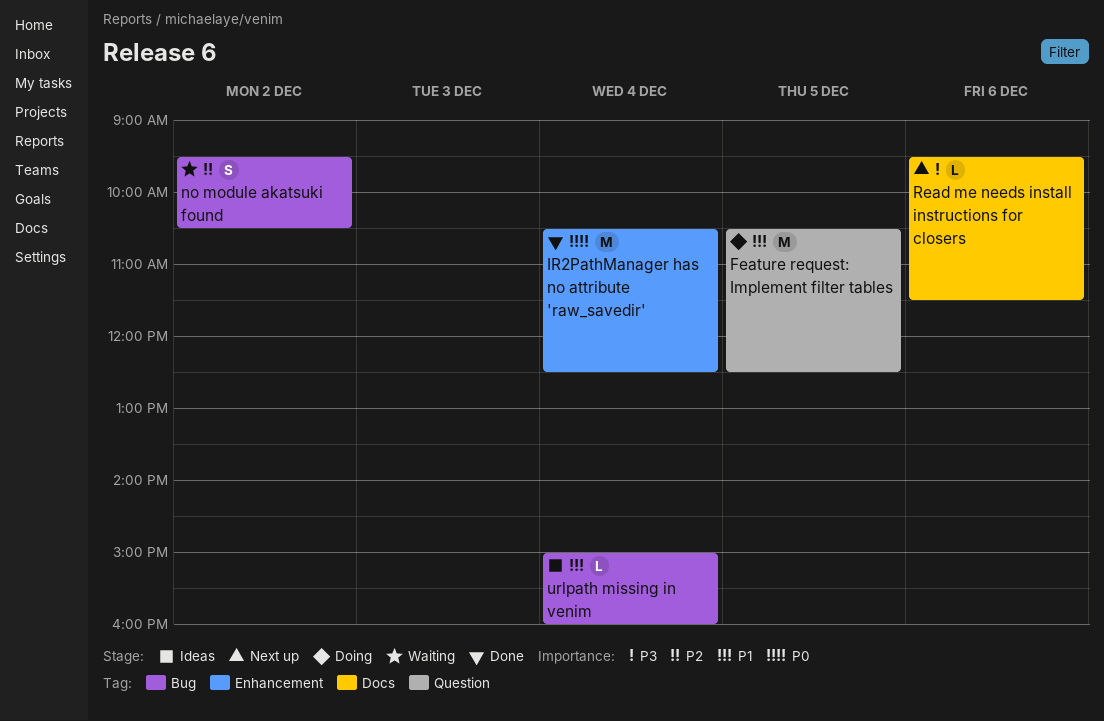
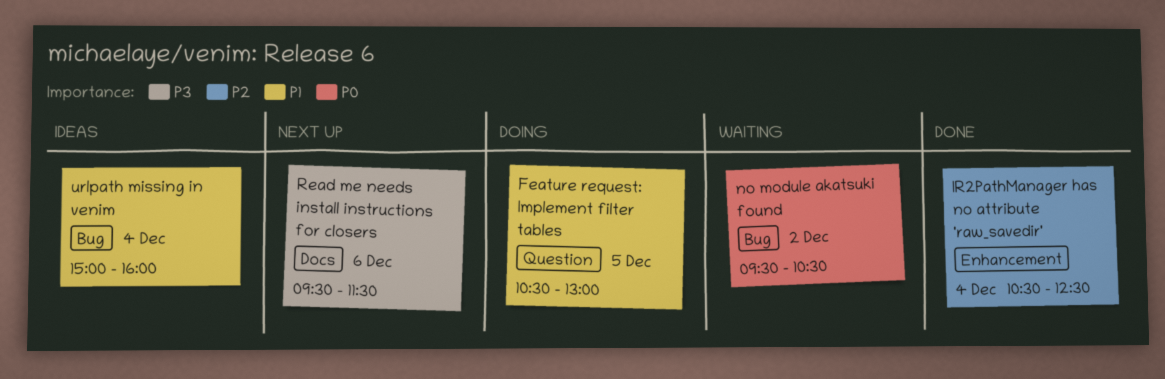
Feature request: Implement filter tables, ends: 12:30 -> 13:00
IR2PathManager has no attribute 'raw_savedir', priority: P0 -> P2
no module akatsuki found, priority: P2 -> P0

